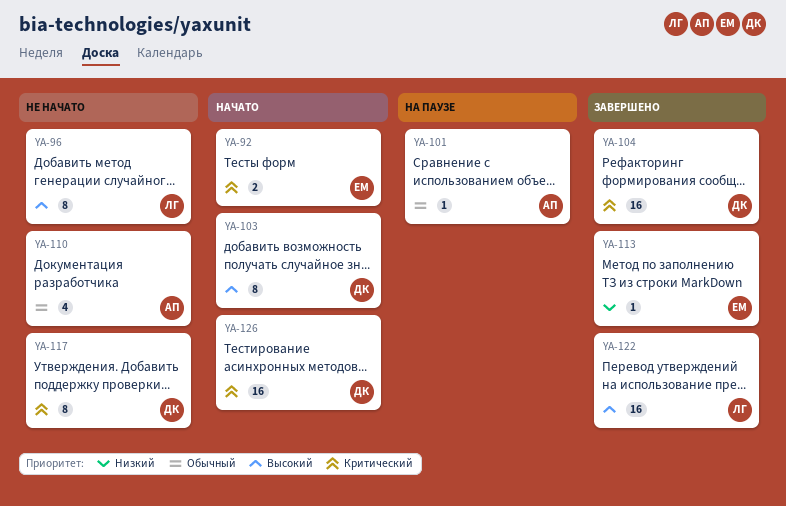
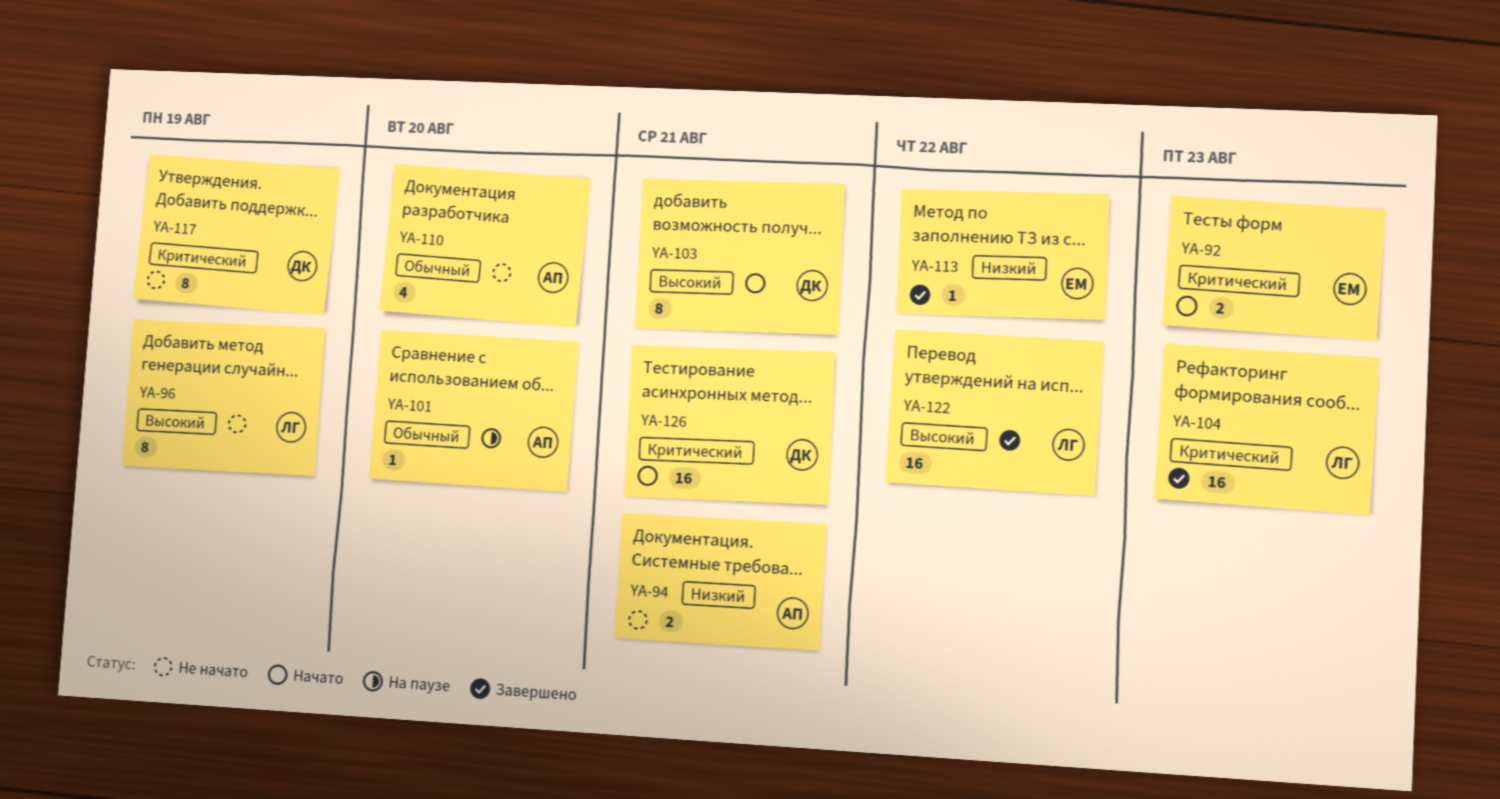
YA-94: none -> present
YA-104, owner: ДК -> ЛГ

